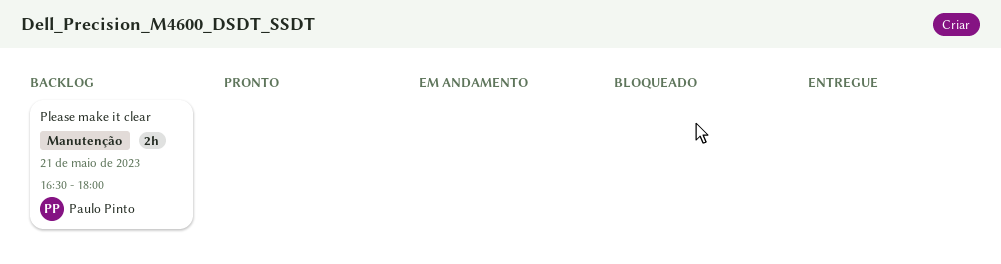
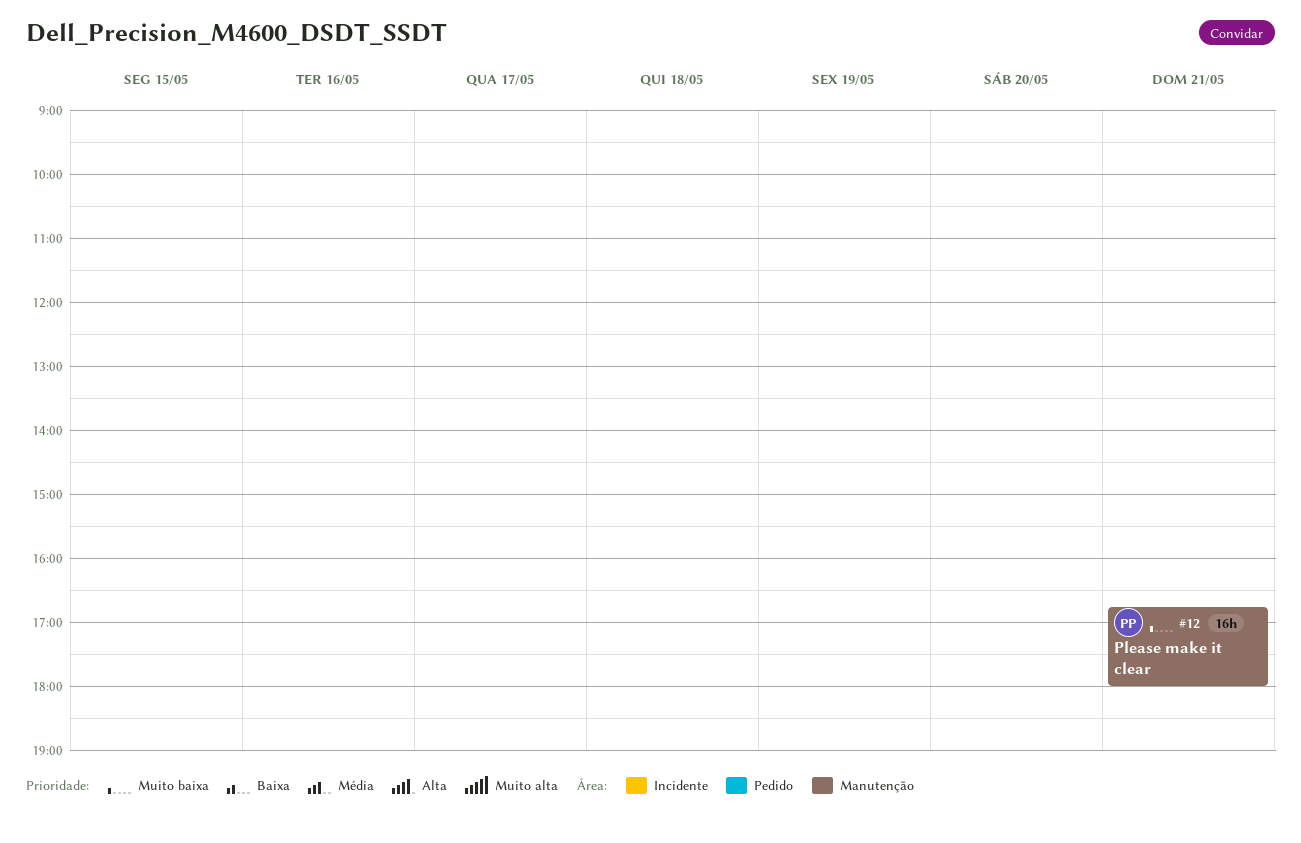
Please make it clear, estimate: 2h -> 16h
Please make it clear, begins: 16:30 -> 16:45

